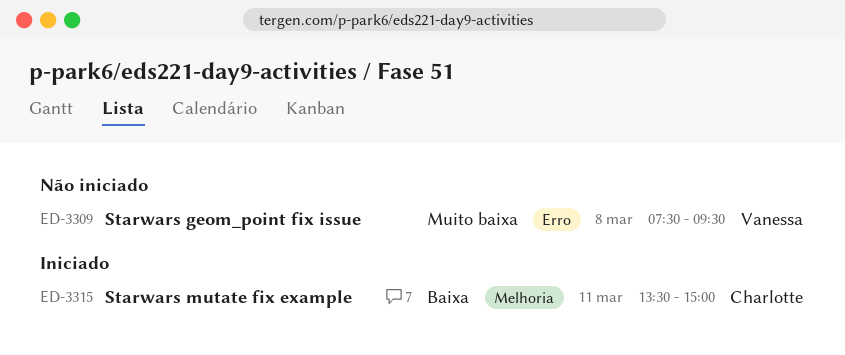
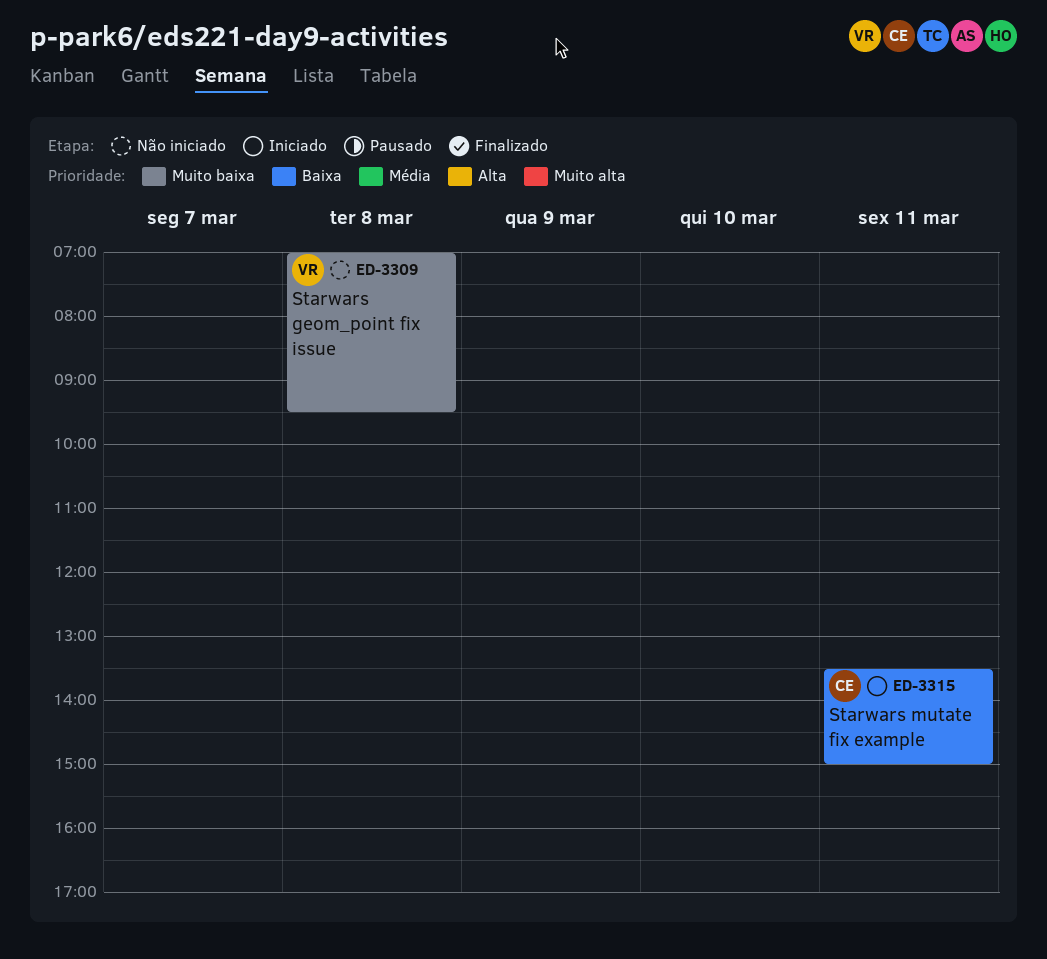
ED-3309, begins: 07:30 -> 07:00

